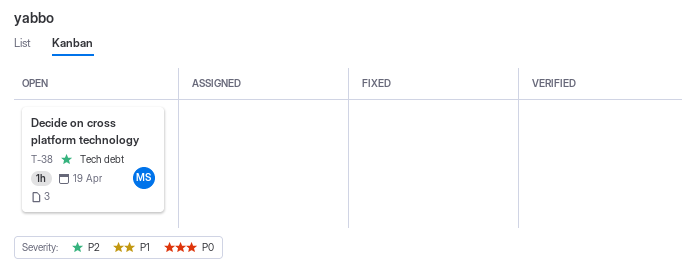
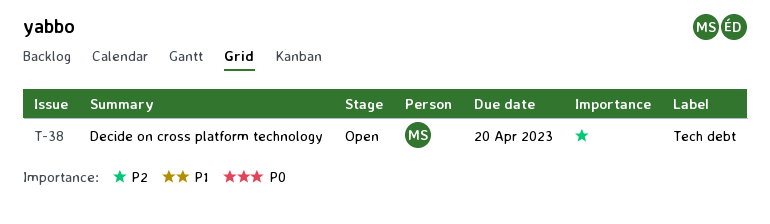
T-38, due: Apr 19 -> Apr 20

